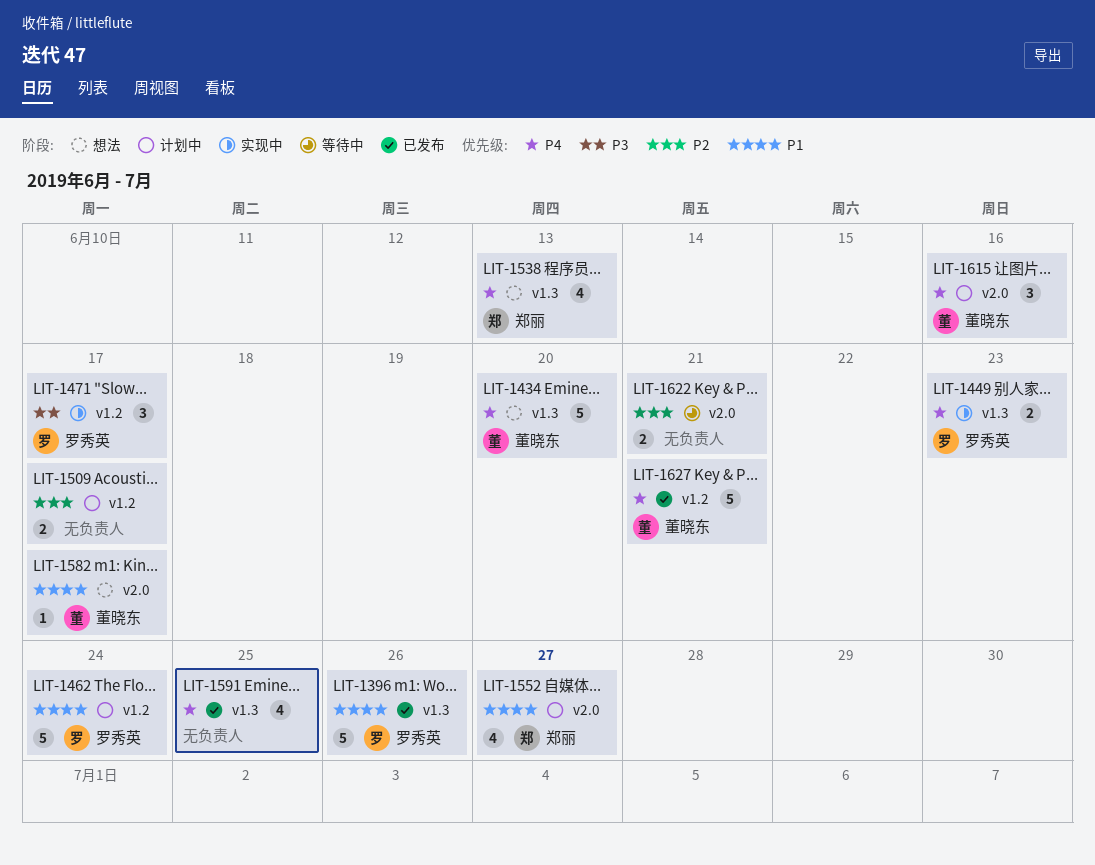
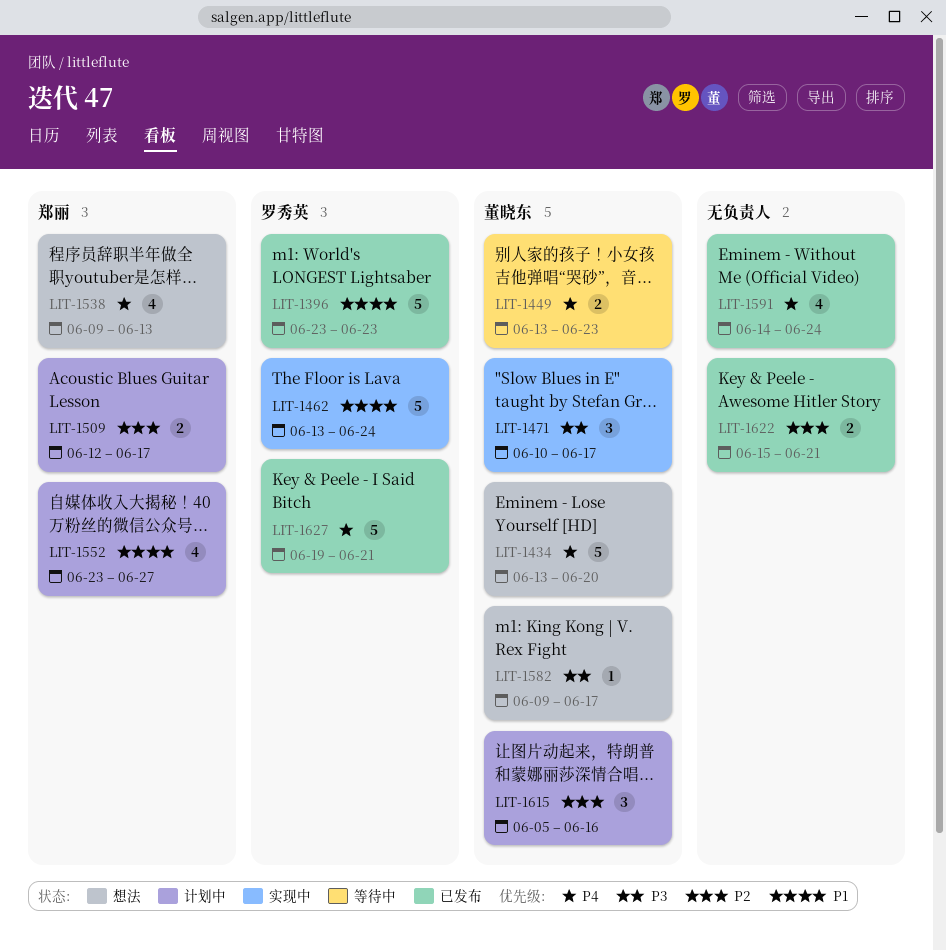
LIT-1396, due: Jun 26 -> Jun 23
LIT-1449, status: 实现中 -> 等待中
LIT-1449, owner: 罗秀英 -> 董晓东
LIT-1462, status: 计划中 -> 实现中
LIT-1471, owner: 罗秀英 -> 董晓东
LIT-1509, owner: none -> 郑丽
LIT-1582, priority: P1 -> P3
LIT-1591, due: Jun 25 -> Jun 24
LIT-1615, priority: P4 -> P2
LIT-1622, status: 等待中 -> 已发布
LIT-1627, owner: 董晓东 -> 罗秀英

